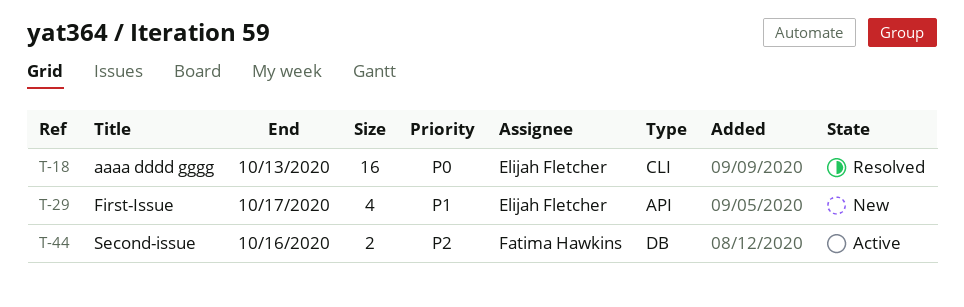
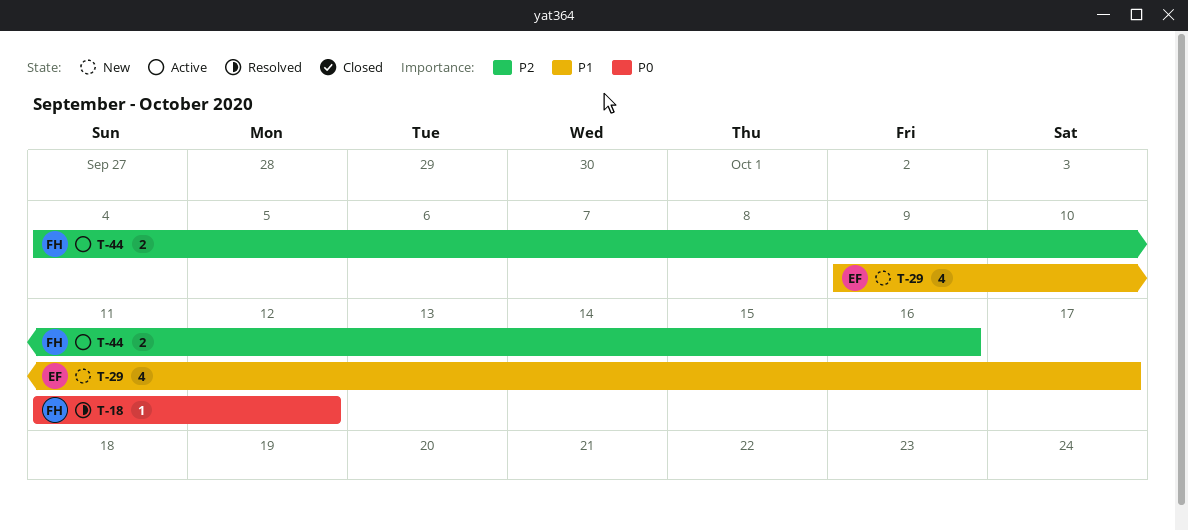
T-18, owner: Elijah Fletcher -> Fatima Hawkins
T-18, estimate: 16 -> 1
T-18, due: Oct 13 -> Oct 12

